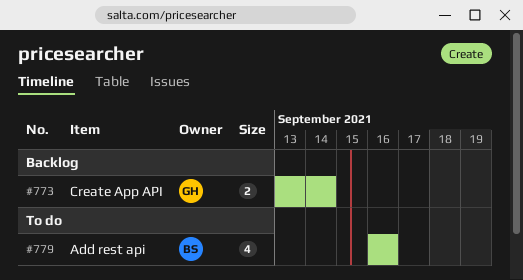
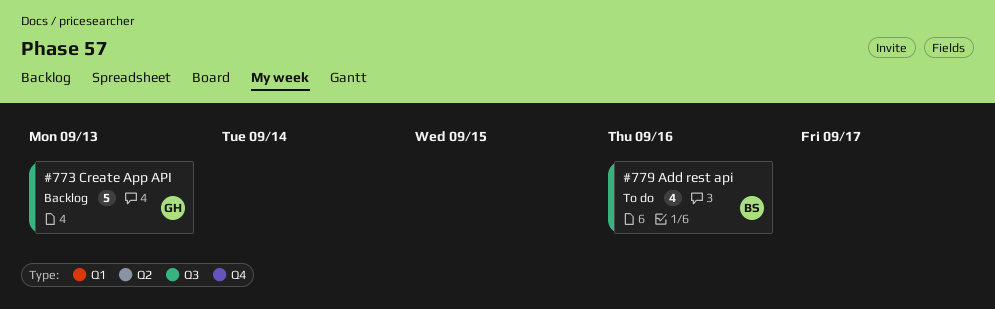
#773, estimate: 2 -> 5
#773, due: Sep 14 -> Sep 13

